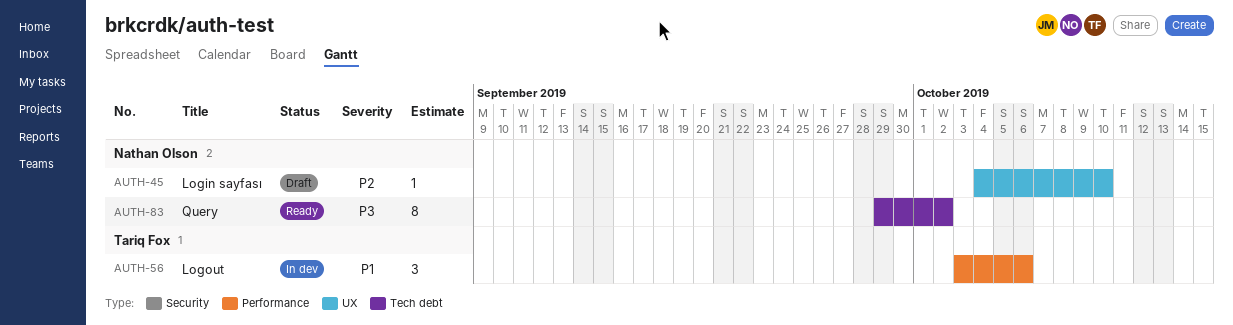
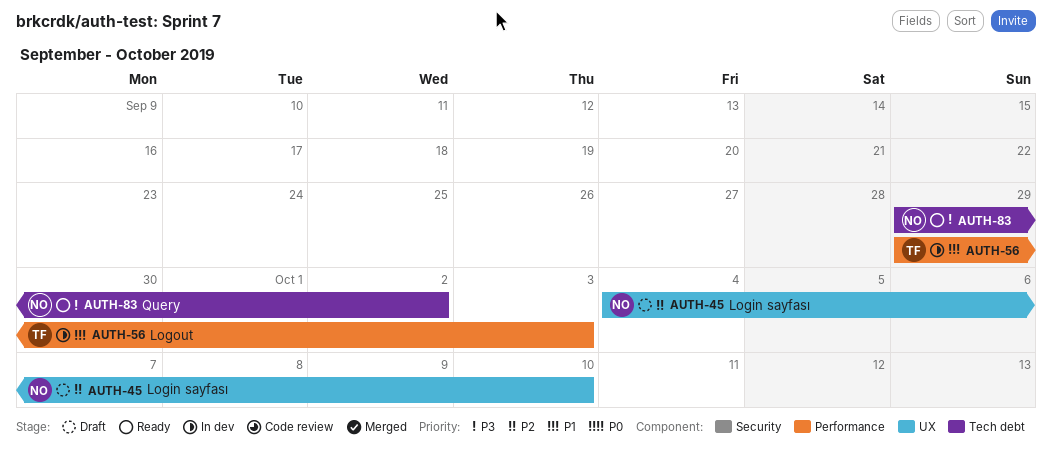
AUTH-56, start: Oct 3 -> Sep 29
AUTH-56, due: Oct 6 -> Oct 3

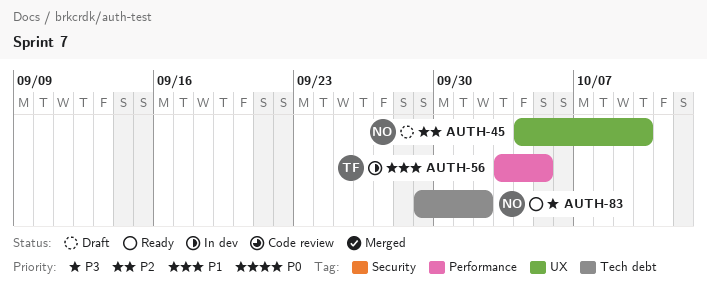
AUTH-56, start: Sep 29 -> Oct 3
AUTH-56, due: Oct 3 -> Oct 5

